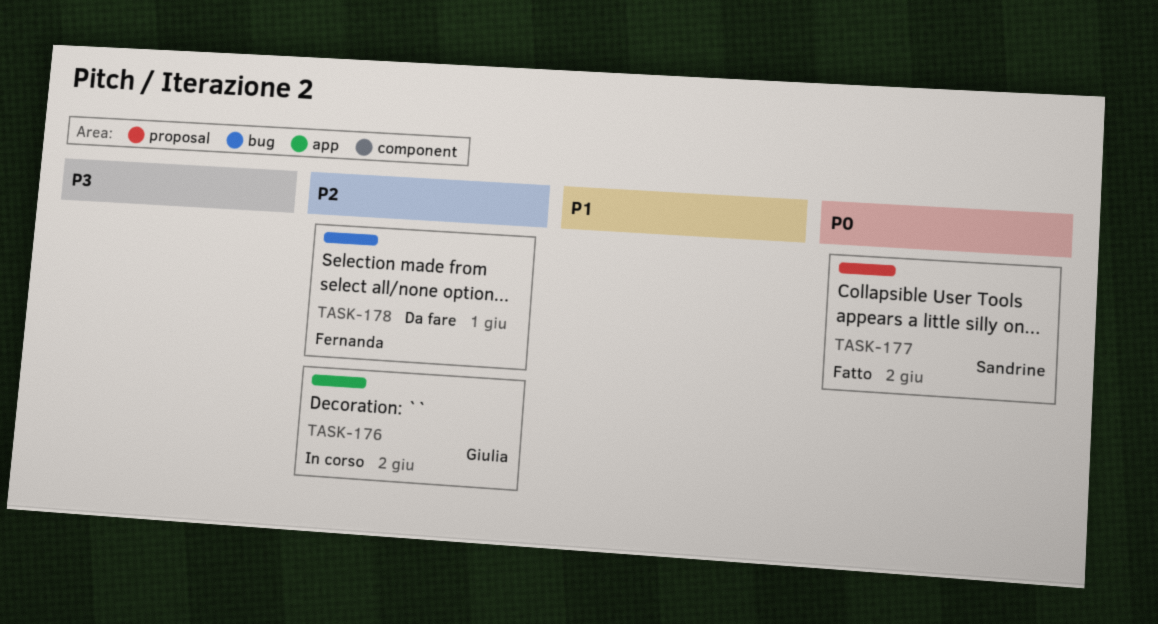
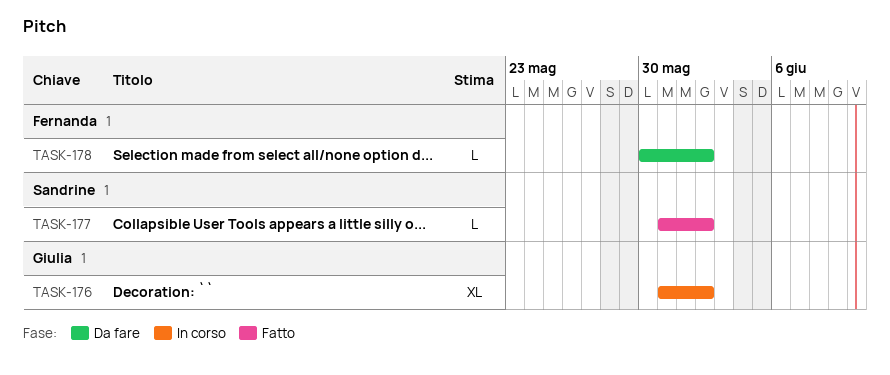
TASK-178, due: Jun 1 -> Jun 2

